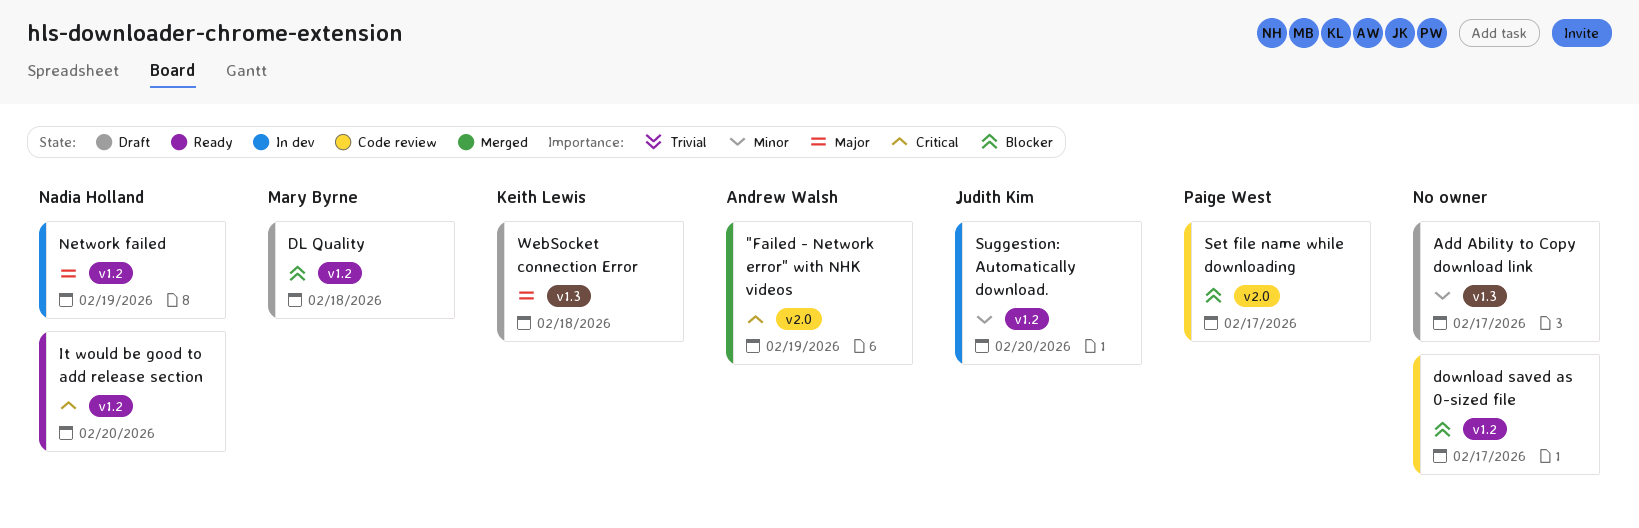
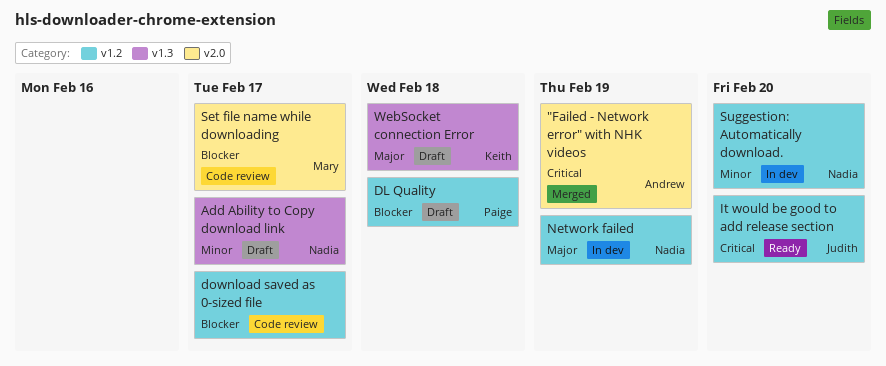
Add Ability to Copy download link, owner: none -> Nadia Holland
DL Quality, owner: Mary Byrne -> Paige West
It would be good to add release section, owner: Nadia Holland -> Judith Kim
Set file name while downloading, owner: Paige West -> Mary Byrne
Suggestion: Automatically download., owner: Judith Kim -> Nadia Holland

